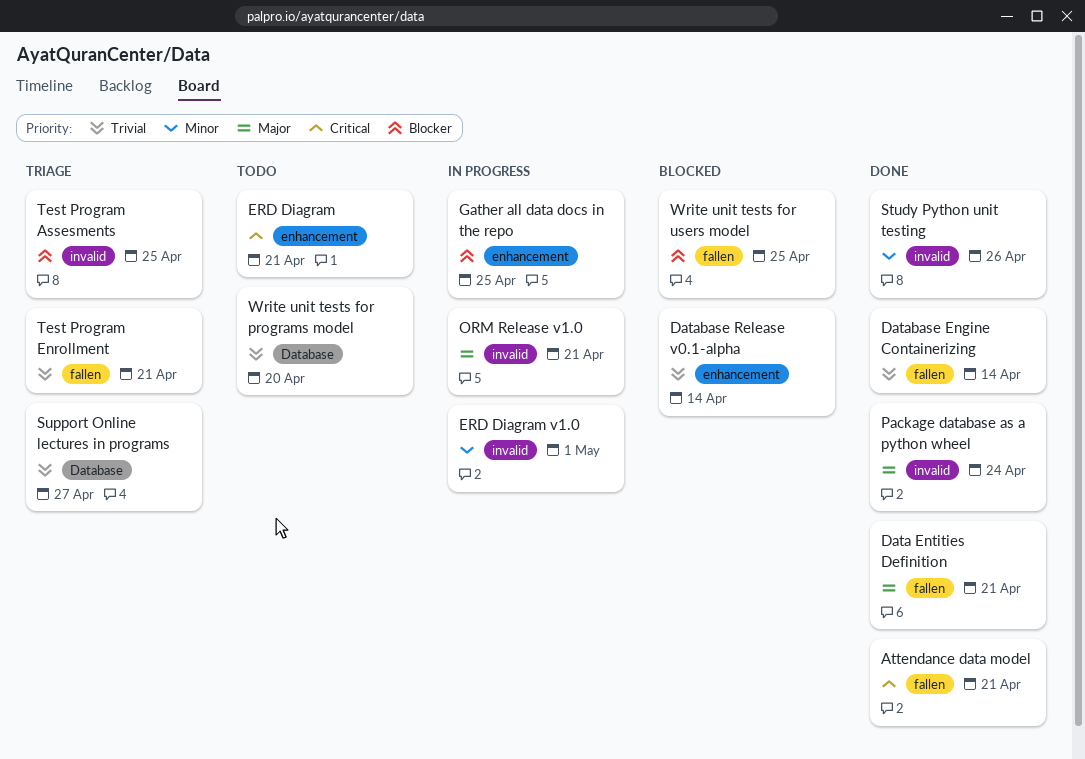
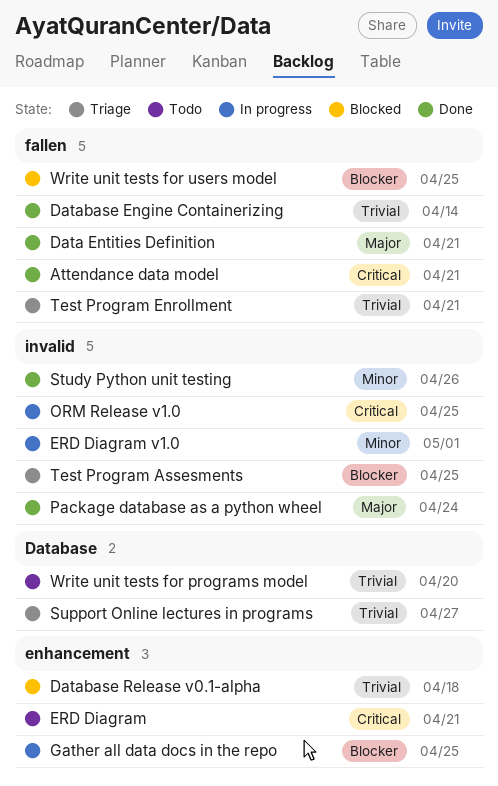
Database Release v0.1-alpha, due: Apr 14 -> Apr 18
ORM Release v1.0, priority: Major -> Critical
ORM Release v1.0, due: Apr 21 -> Apr 25

